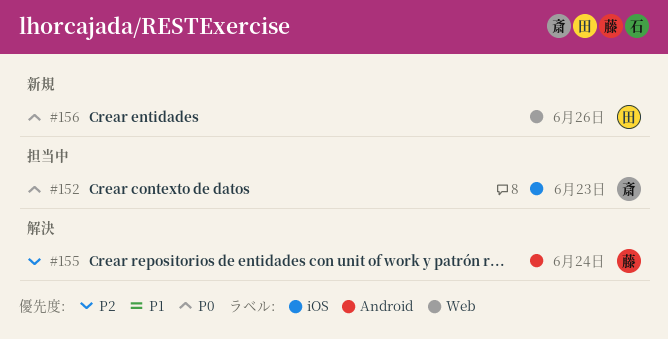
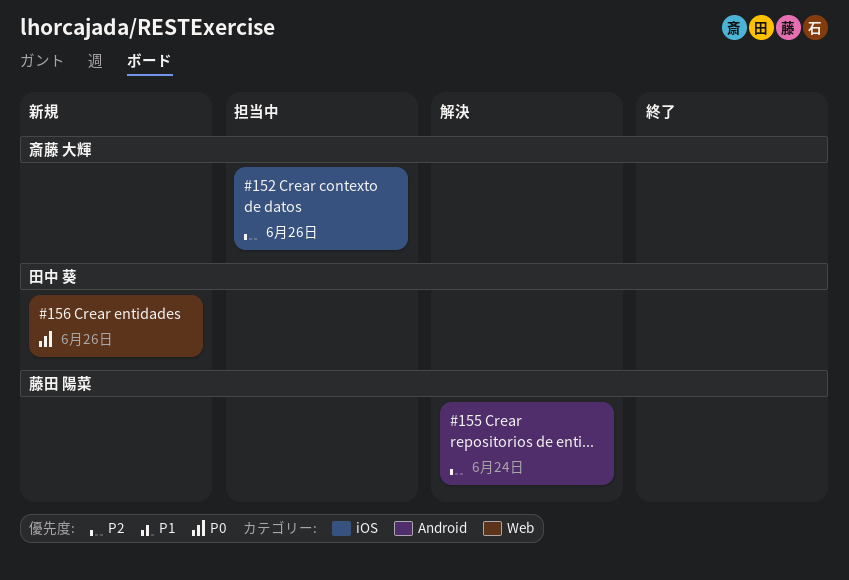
#152, priority: P0 -> P2
#152, due: Jun 23 -> Jun 26

